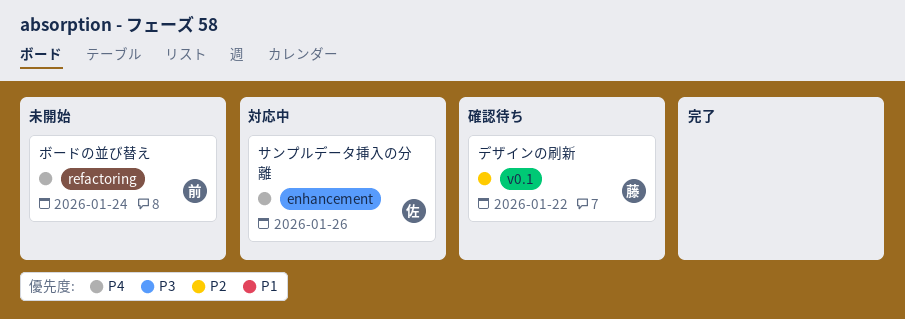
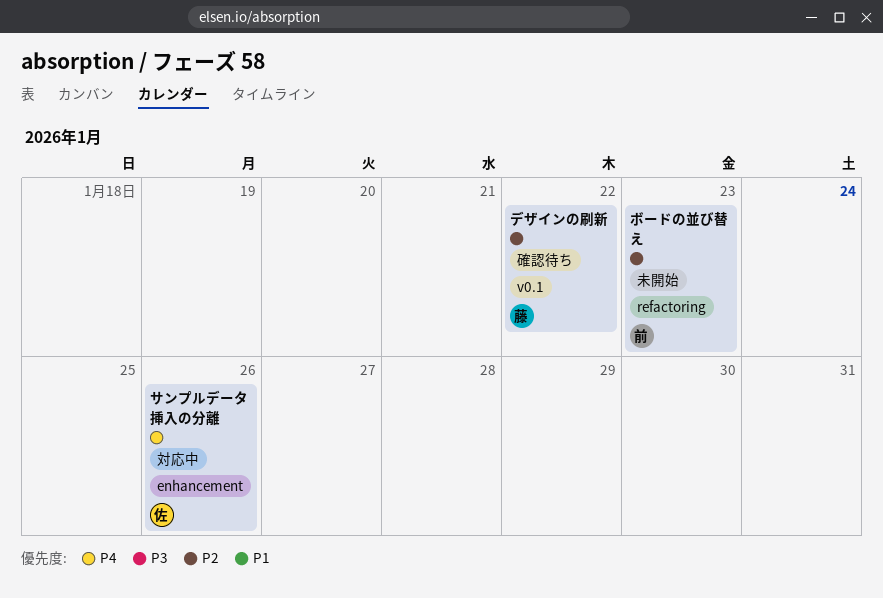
ボードの並び替え, priority: P4 -> P2
ボードの並び替え, due: Jan 24 -> Jan 23

